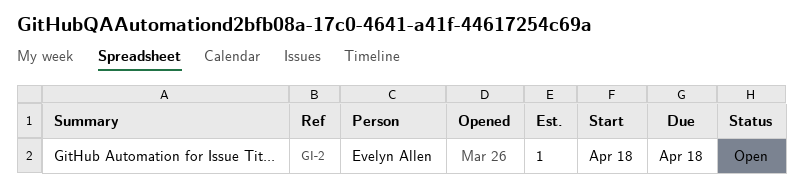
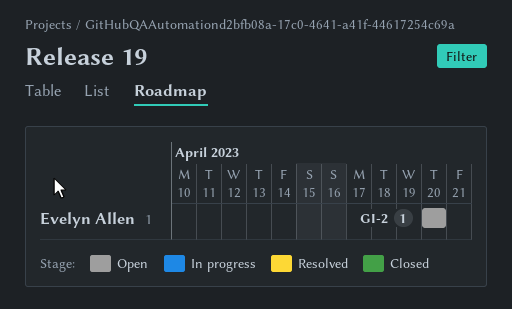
GI-2, start: Apr 18 -> Apr 20
GI-2, due: Apr 18 -> Apr 20

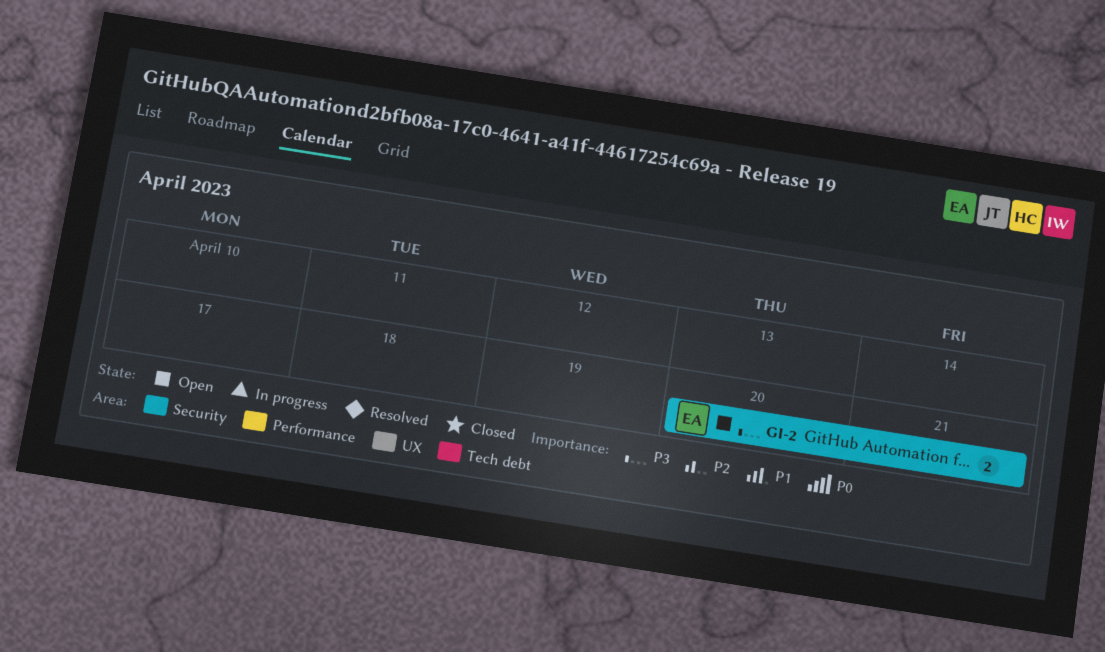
GI-2, estimate: 1 -> 2
GI-2, due: Apr 20 -> Apr 21

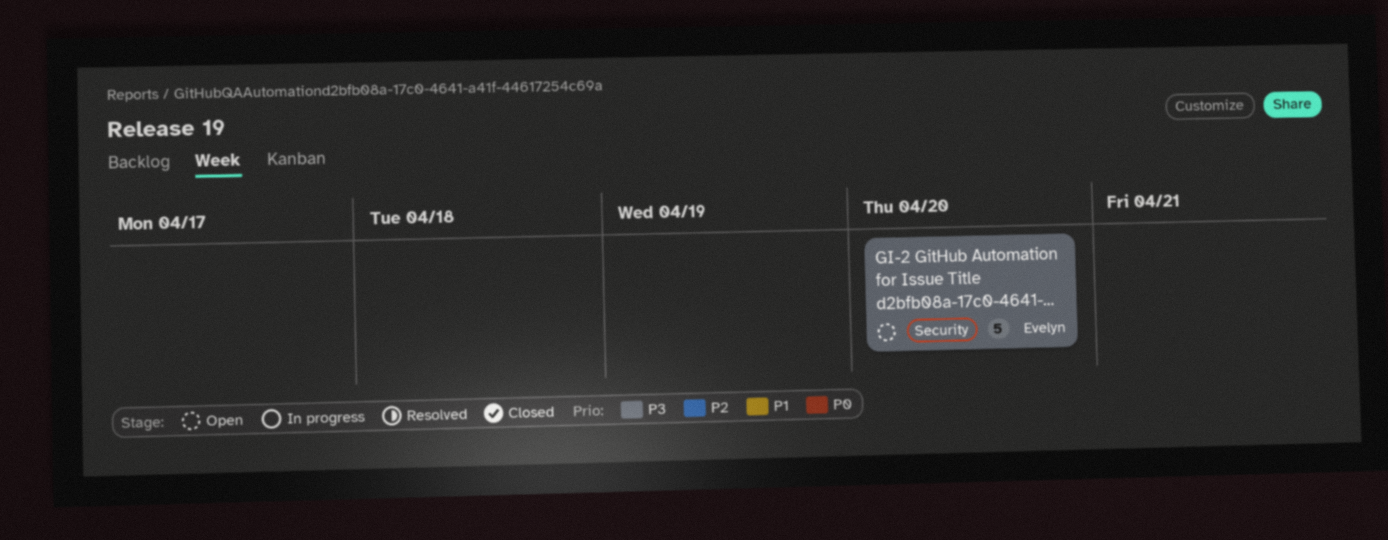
GI-2, estimate: 2 -> 5
GI-2, due: Apr 21 -> Apr 20

